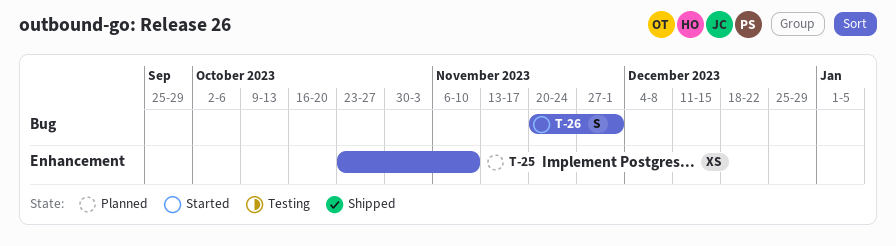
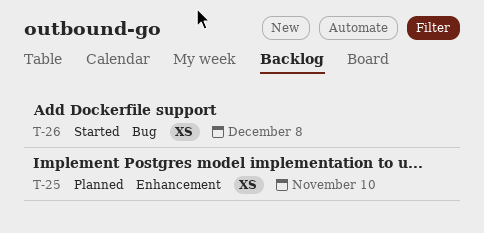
T-26, estimate: S -> XS
T-26, due: Dec 1 -> Dec 8

